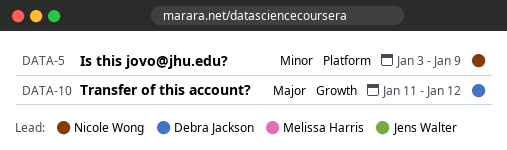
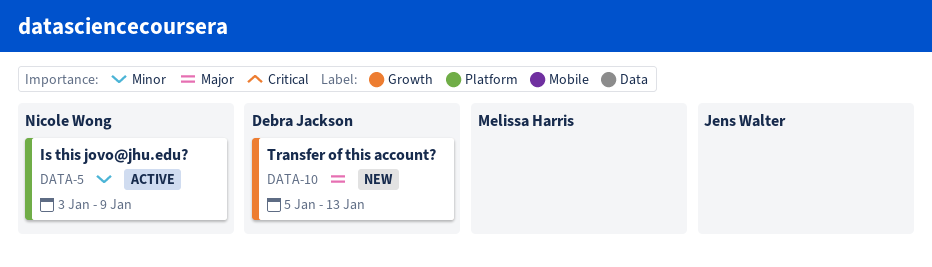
DATA-10, start: Jan 11 -> Jan 5
DATA-10, due: Jan 12 -> Jan 13

